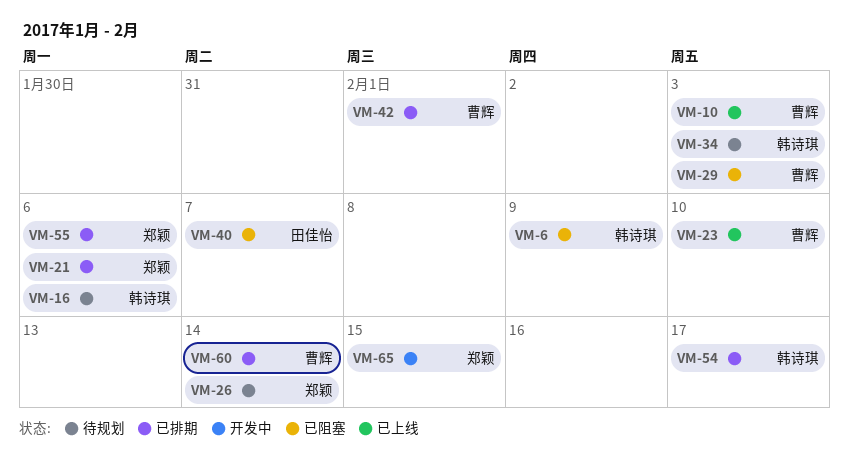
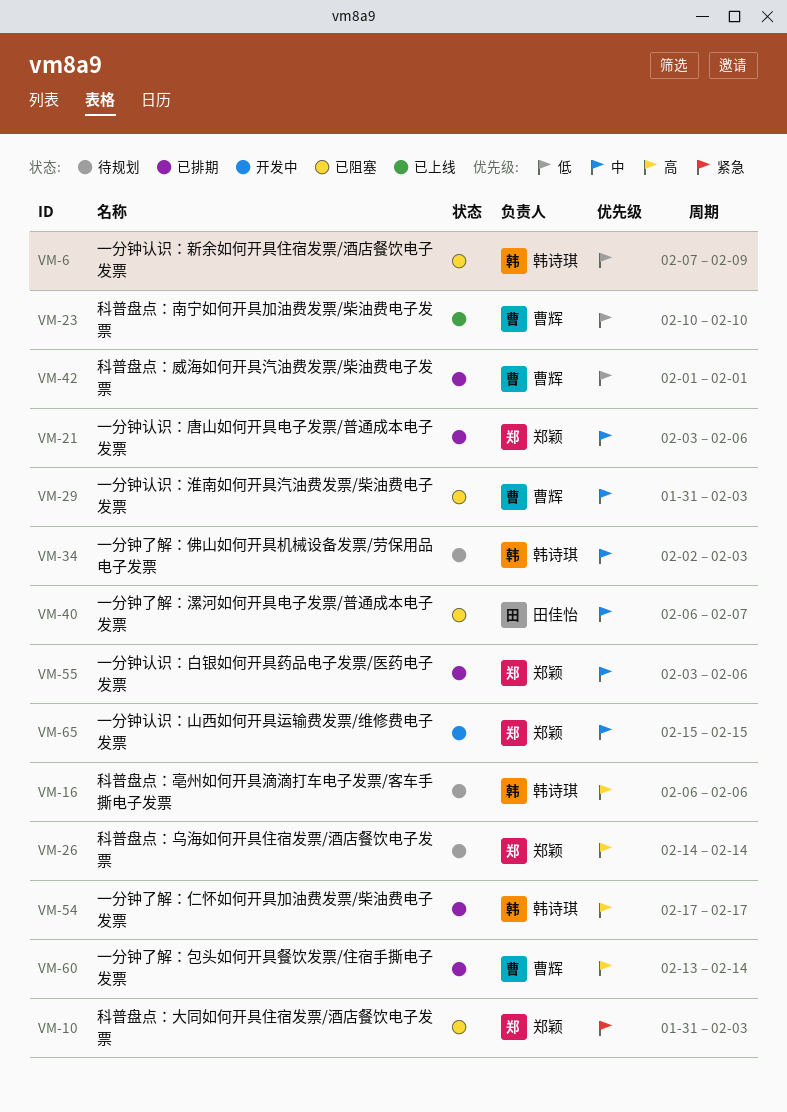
VM-10, status: 已上线 -> 已阻塞
VM-10, owner: 曹辉 -> 郑颖

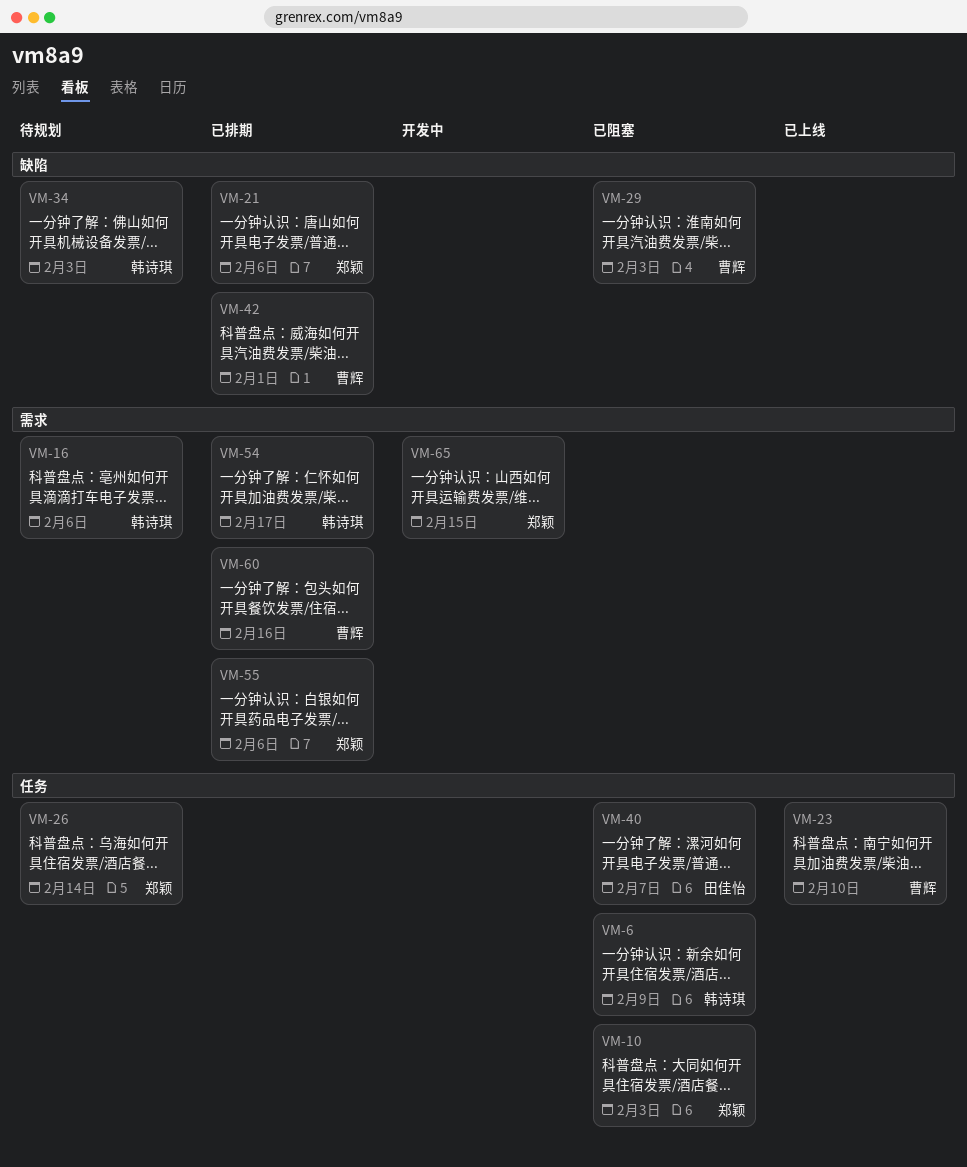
VM-60, due: Feb 14 -> Feb 16

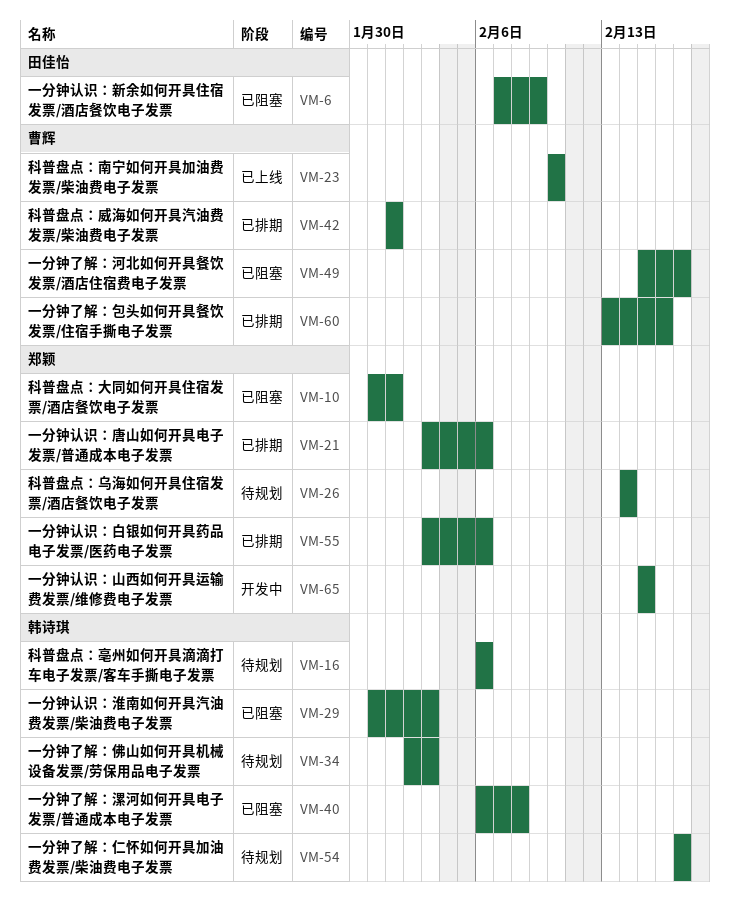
VM-6, owner: 韩诗琪 -> 田佳怡
VM-10, due: Feb 3 -> Feb 1
VM-29, owner: 曹辉 -> 韩诗琪
VM-40, owner: 田佳怡 -> 韩诗琪
VM-40, due: Feb 7 -> Feb 8
VM-49: none -> present
VM-54, status: 已排期 -> 待规划

